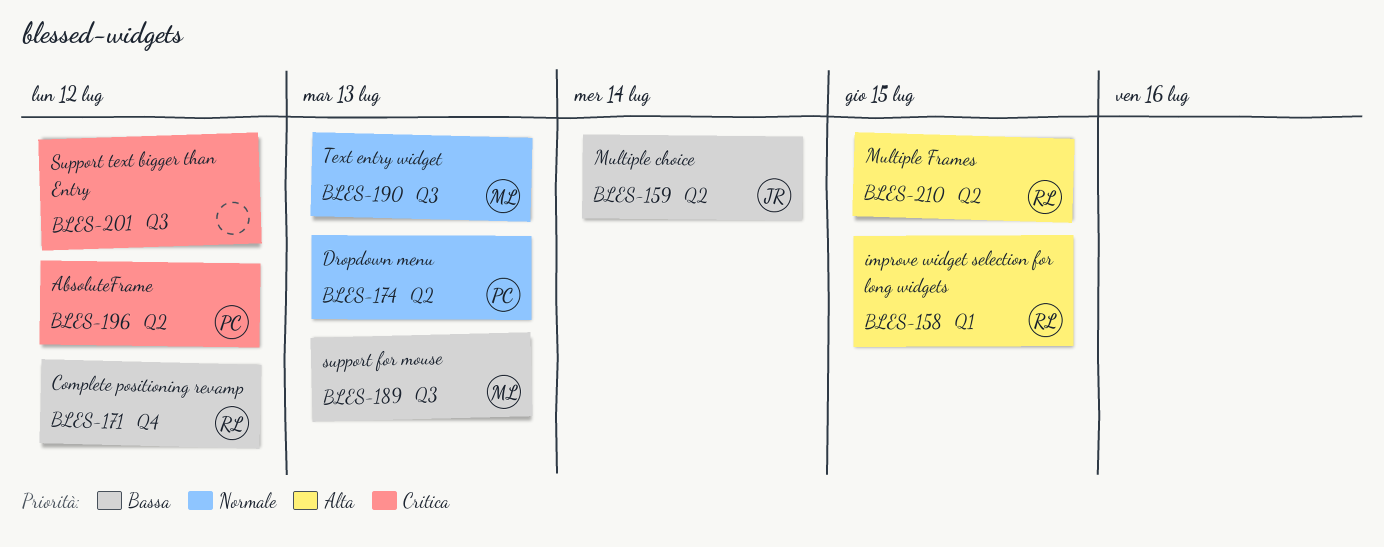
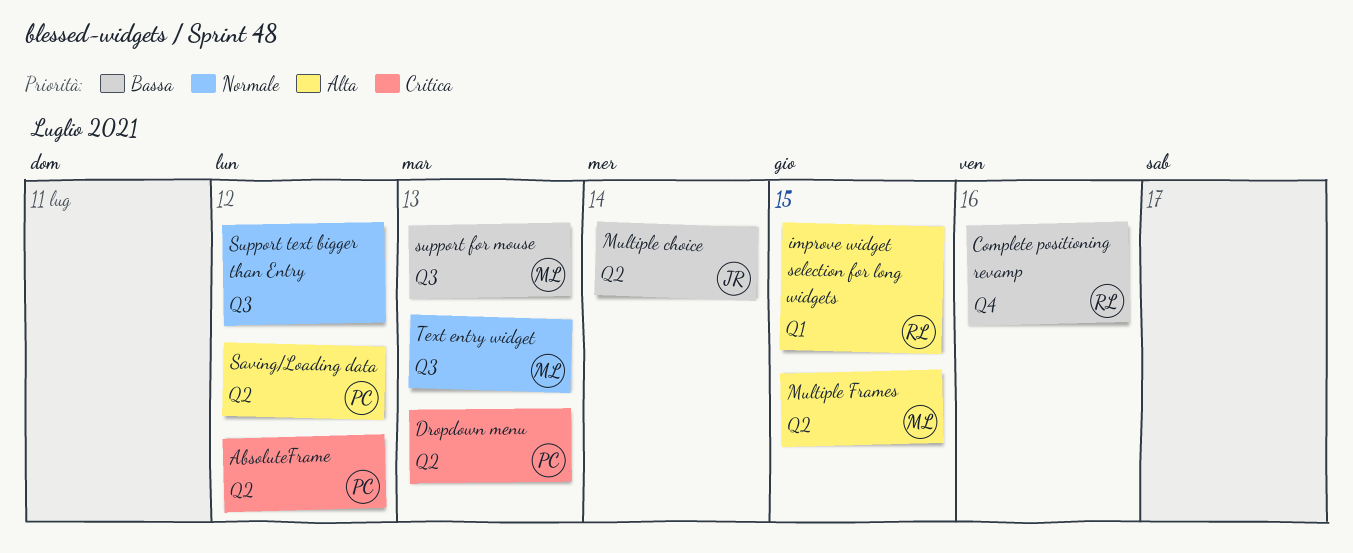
Complete positioning revamp, due: Jul 12 -> Jul 16
Dropdown menu, priority: Normale -> Critica
Multiple Frames, owner: RL -> ML
Saving/Loading data: none -> present
Support text bigger than Entry, priority: Critica -> Normale

